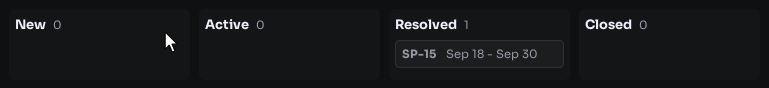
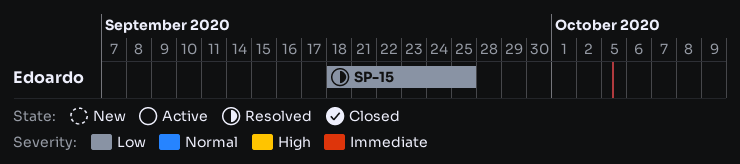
SP-15, due: Sep 30 -> Sep 25

